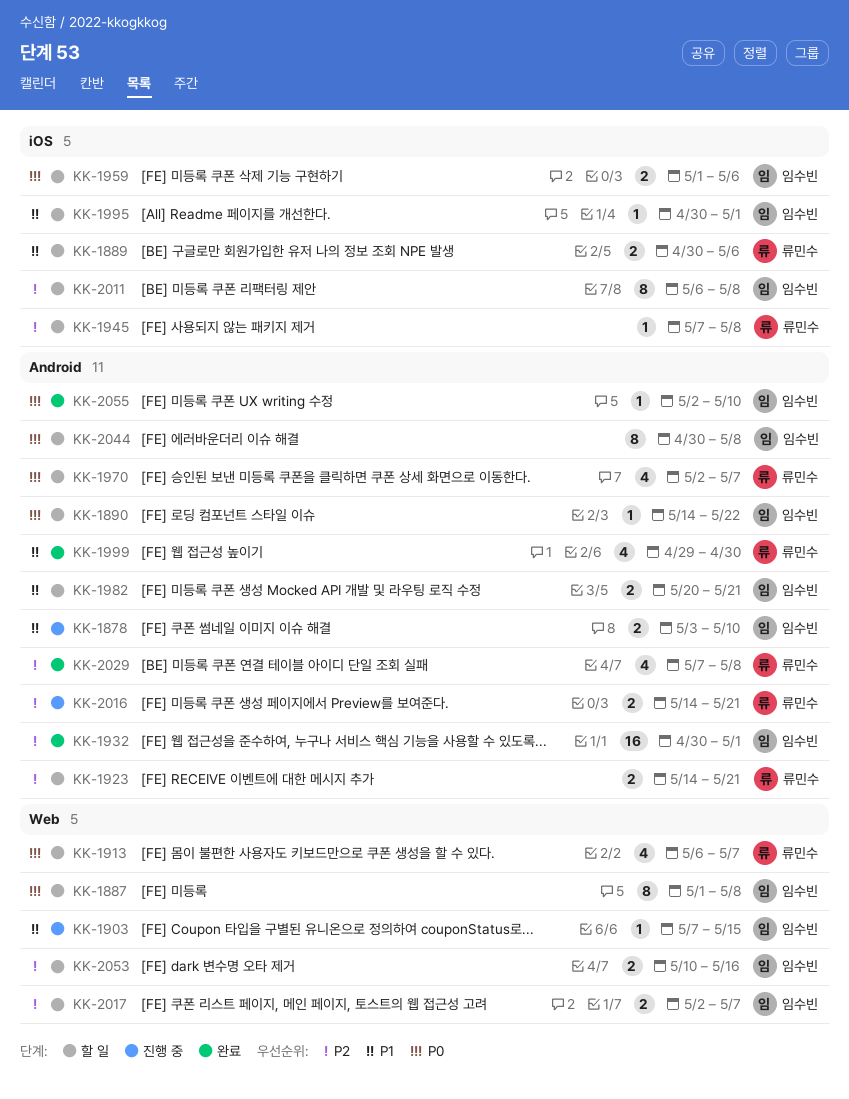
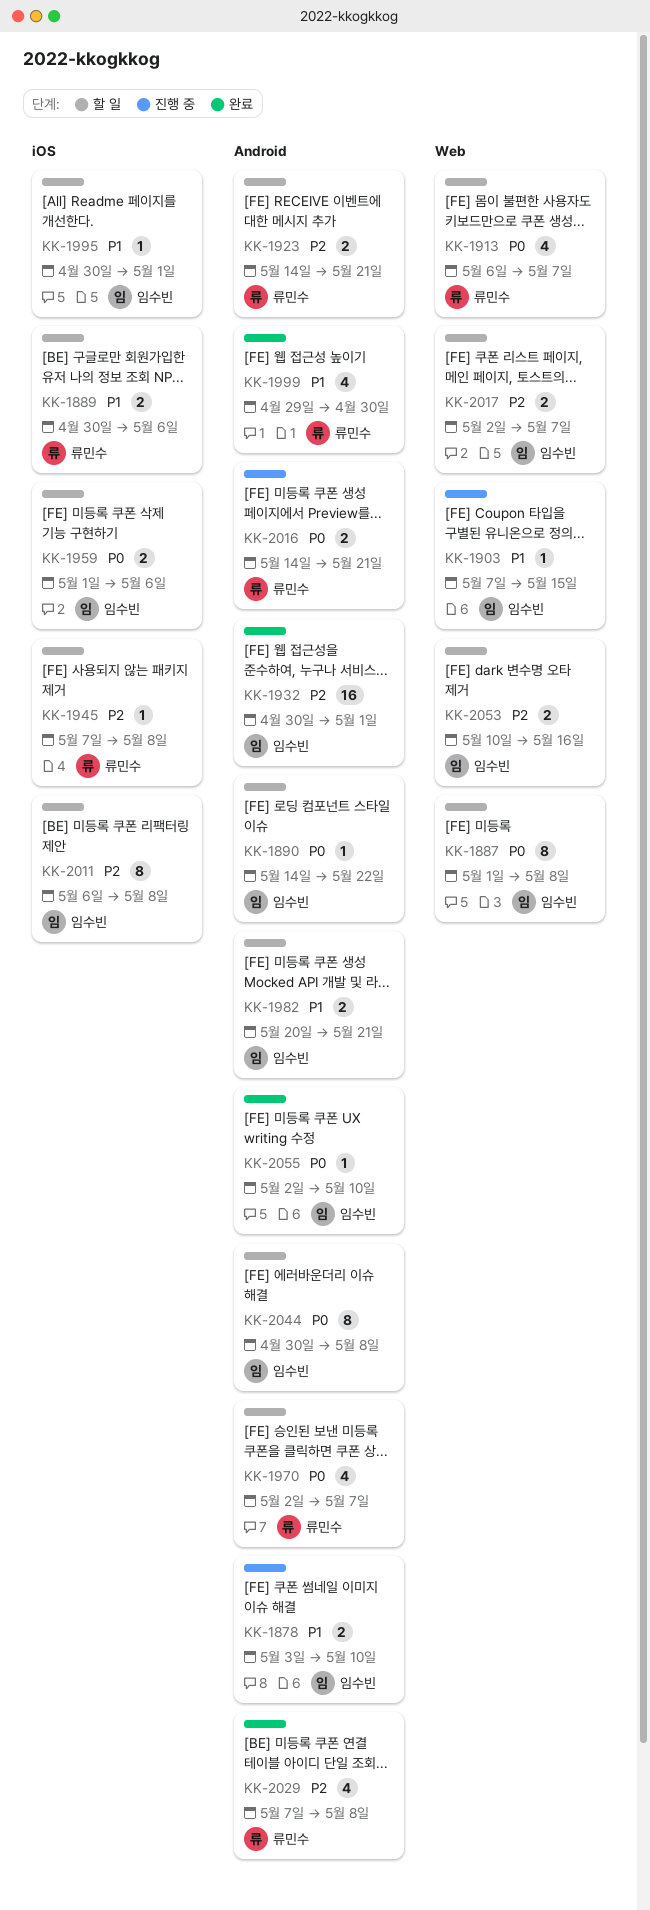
KK-2016, priority: P2 -> P0

